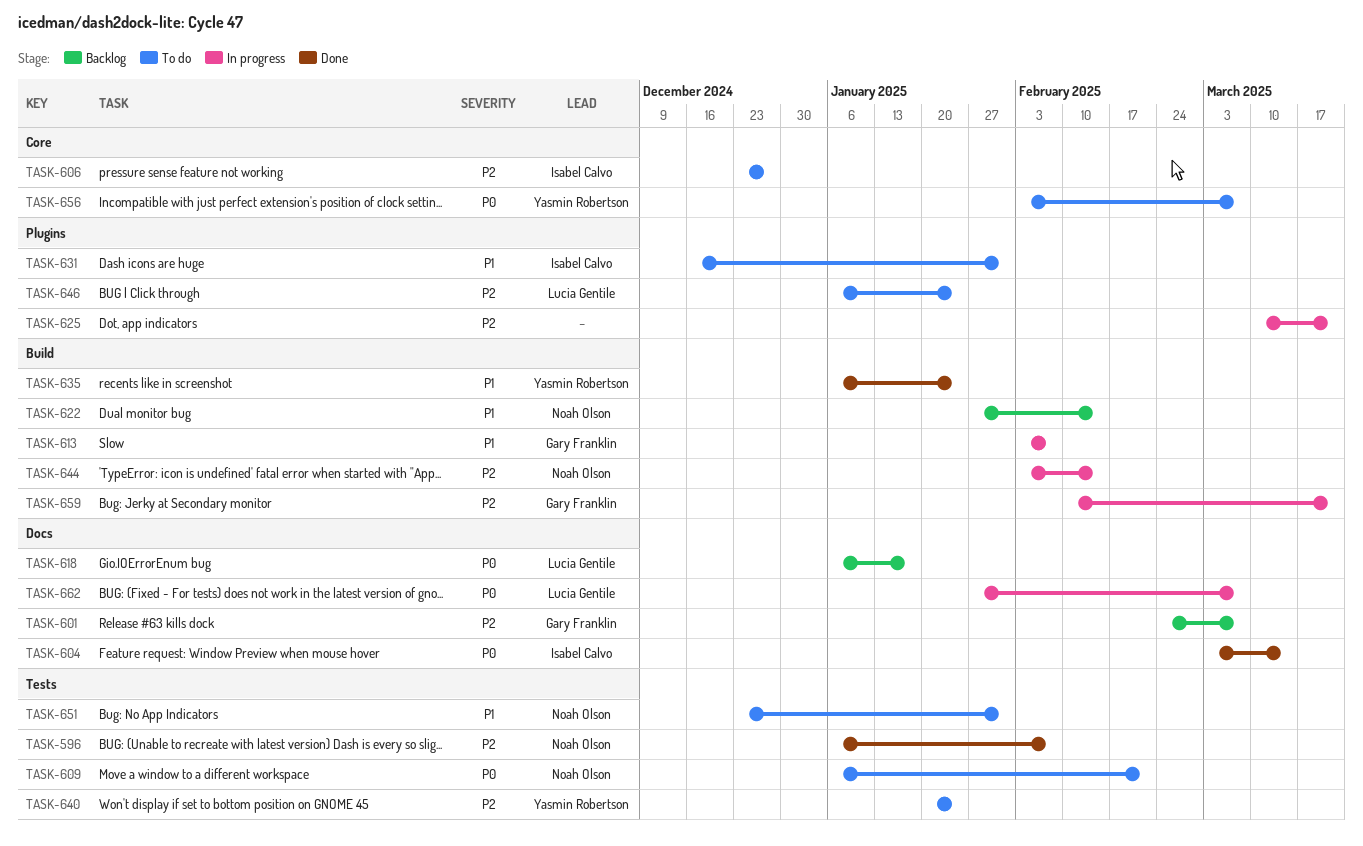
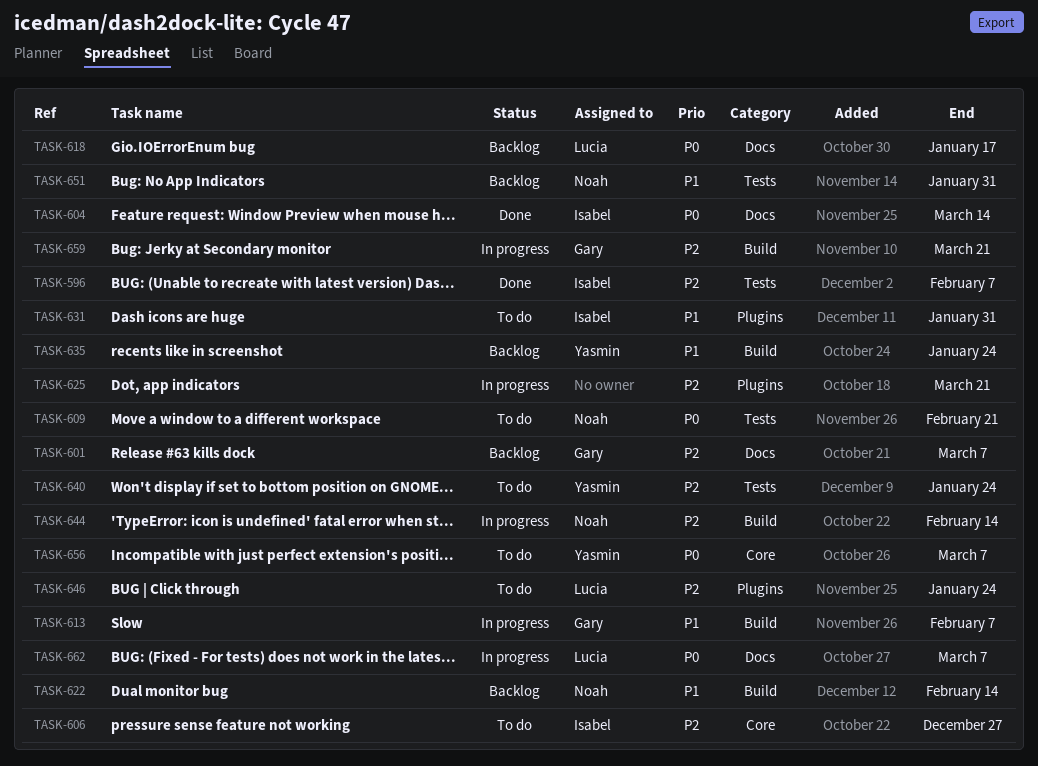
TASK-596, owner: Noah Olson -> Isabel Calvo
TASK-635, status: Done -> Backlog
TASK-651, status: To do -> Backlog

